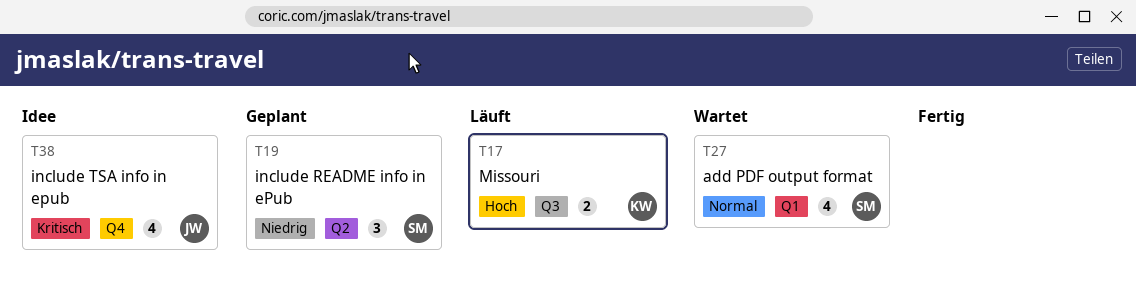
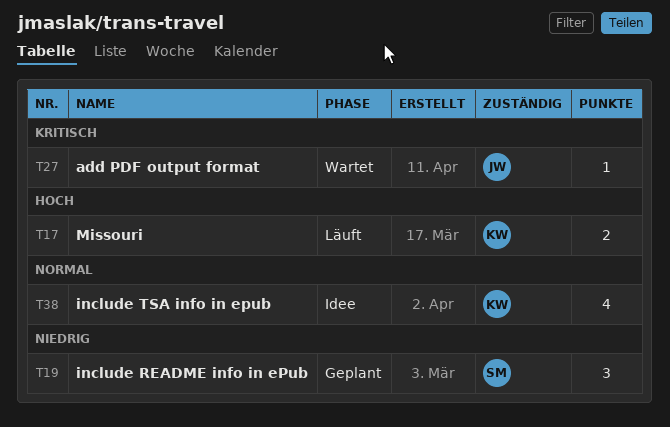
T27, owner: SM -> JW
T27, priority: Normal -> Kritisch
T27, estimate: 4 -> 1
T38, owner: JW -> KW
T38, priority: Kritisch -> Normal

